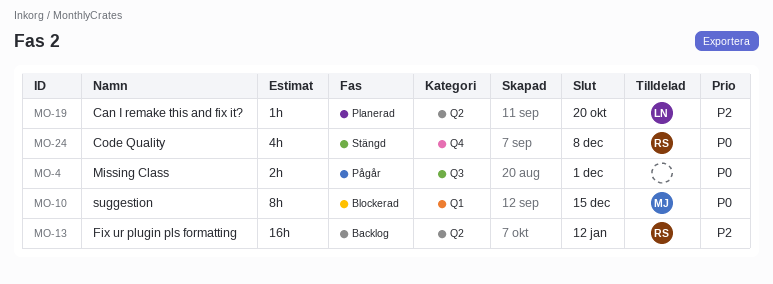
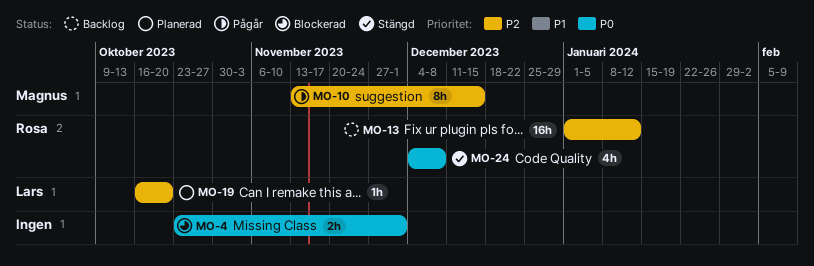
MO-4, status: Pågår -> Blockerad
MO-10, status: Blockerad -> Pågår
MO-10, priority: P0 -> P2

